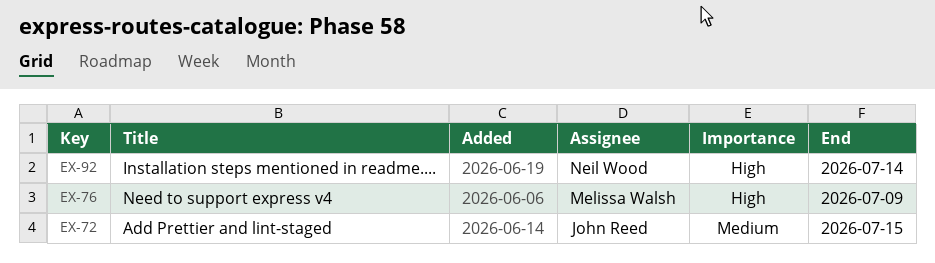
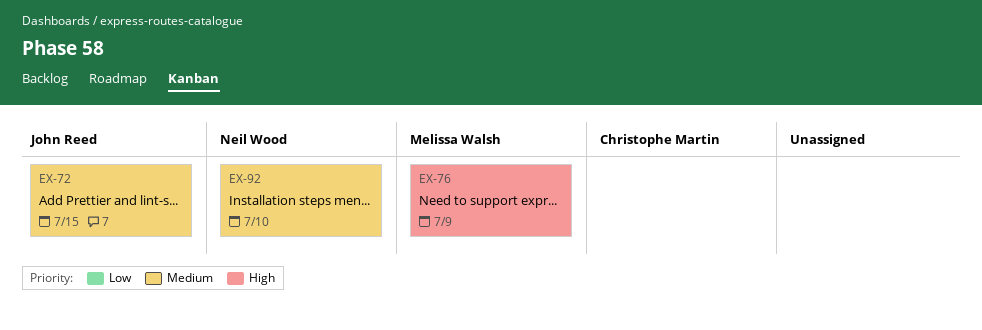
EX-92, priority: High -> Medium
EX-92, due: Jul 14 -> Jul 10

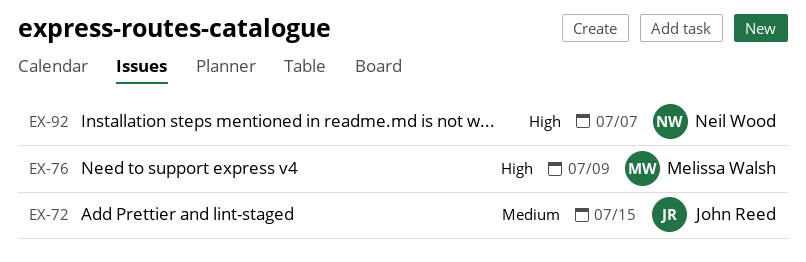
EX-92, priority: Medium -> High
EX-92, due: Jul 10 -> Jul 7

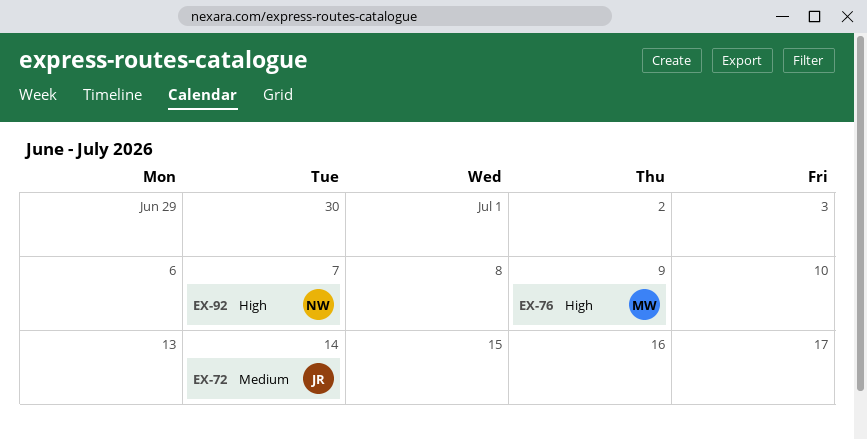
EX-72, due: Jul 15 -> Jul 14

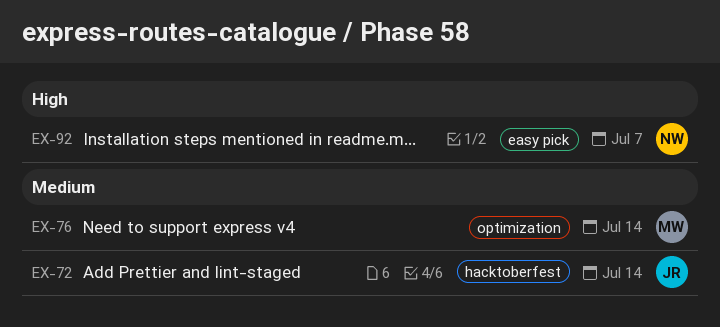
EX-76, priority: High -> Medium
EX-76, due: Jul 9 -> Jul 14

